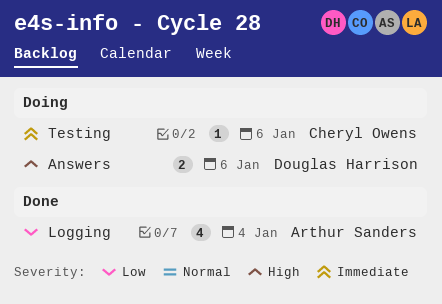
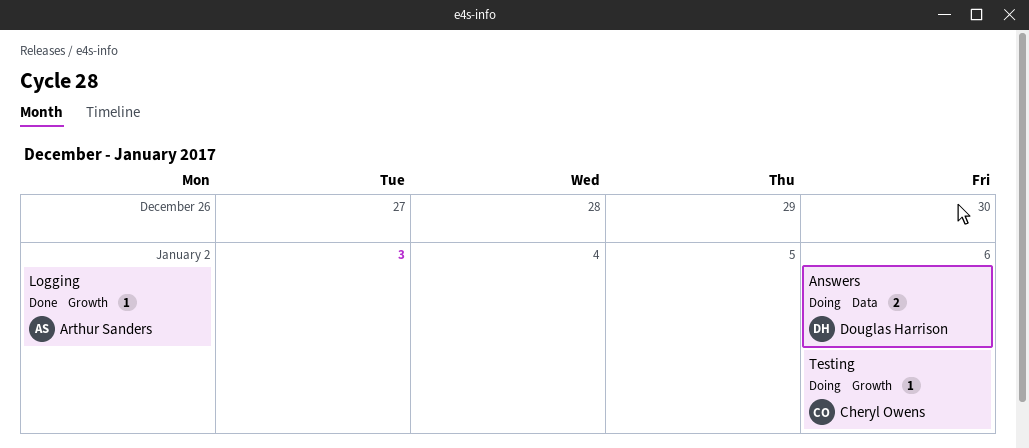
Logging, estimate: 4 -> 1
Logging, due: Jan 4 -> Jan 2

